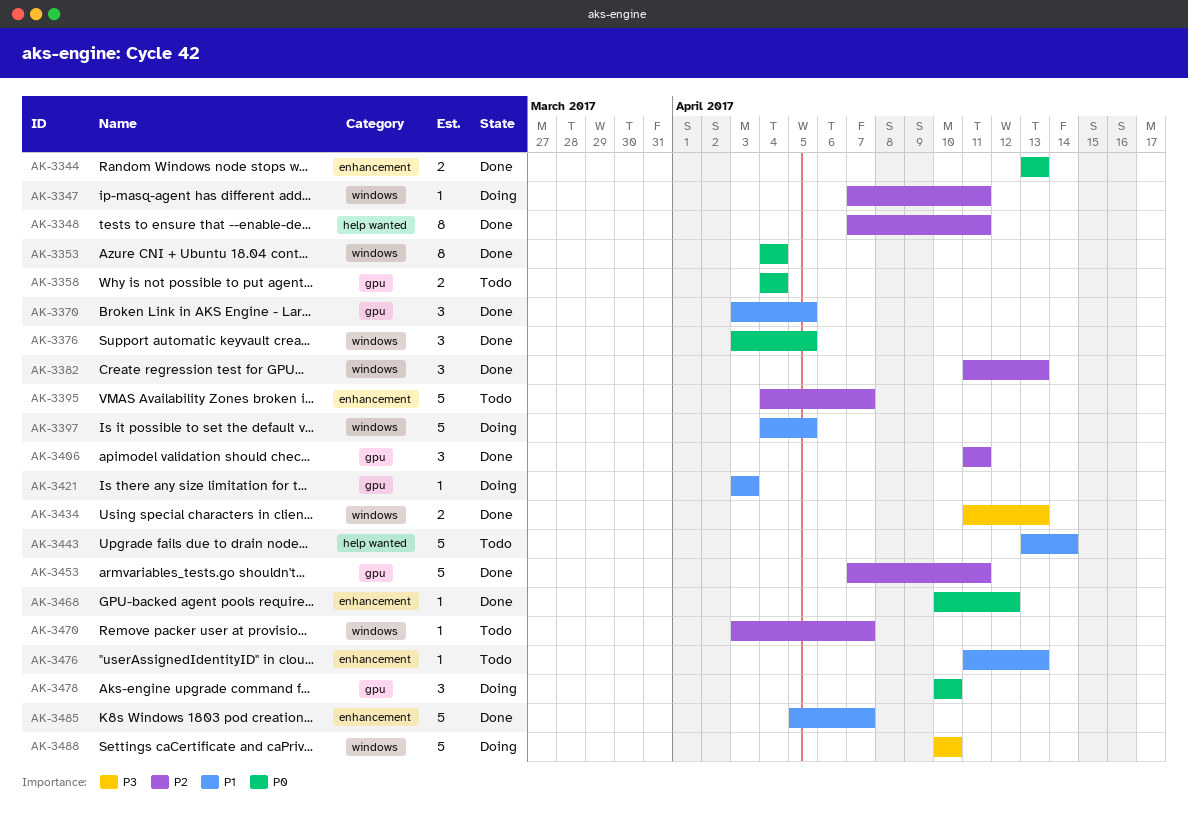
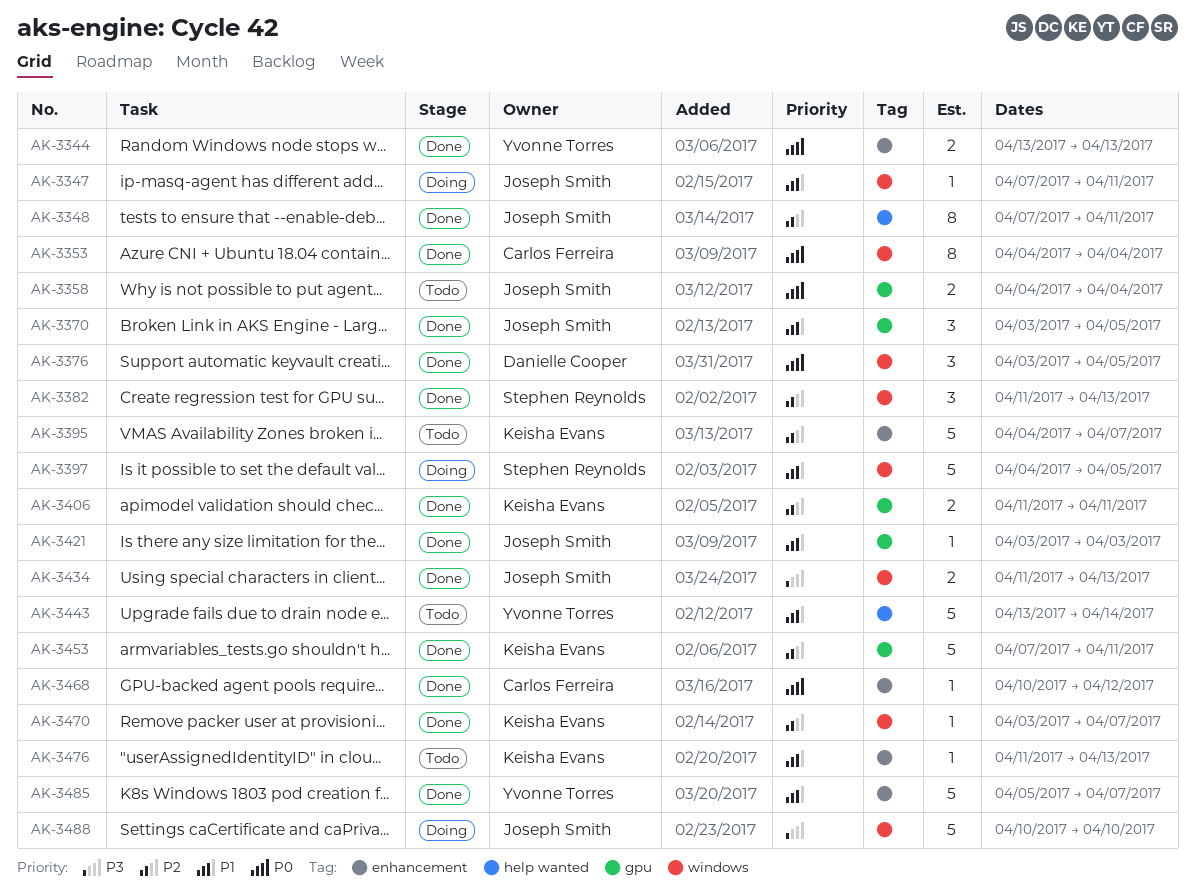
AK-3347, priority: P2 -> P1
AK-3406, estimate: 3 -> 2
AK-3421, status: Doing -> Done
AK-3470, status: Todo -> Done
AK-3478: present -> none

